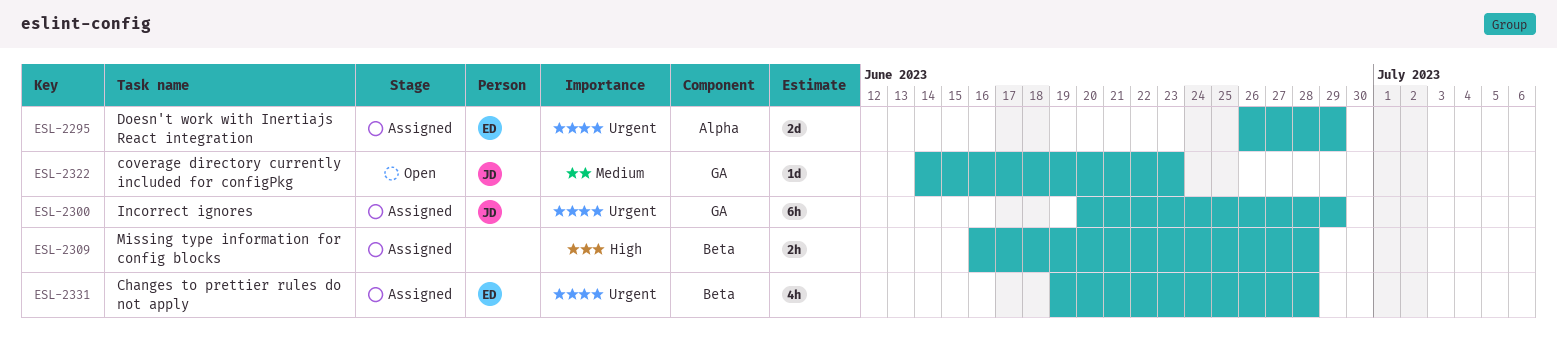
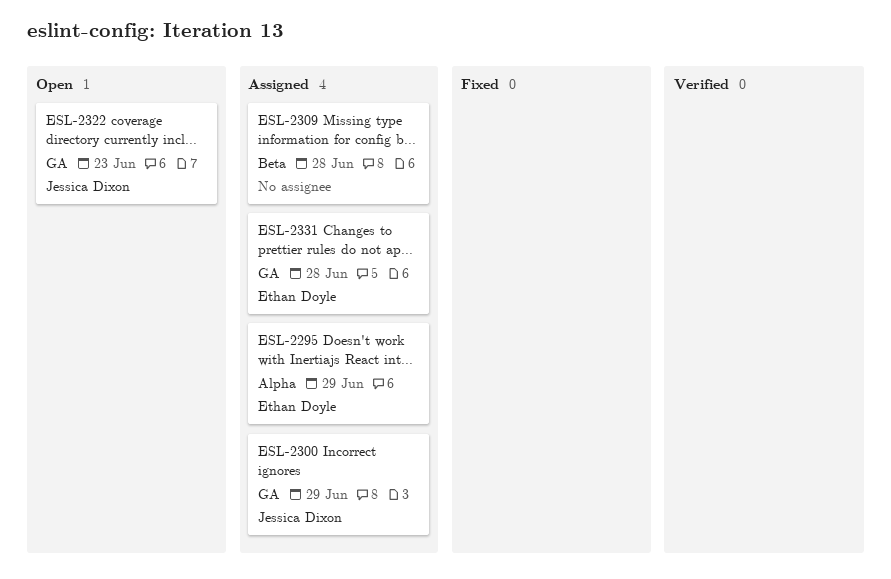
ESL-2331, label: Beta -> GA

